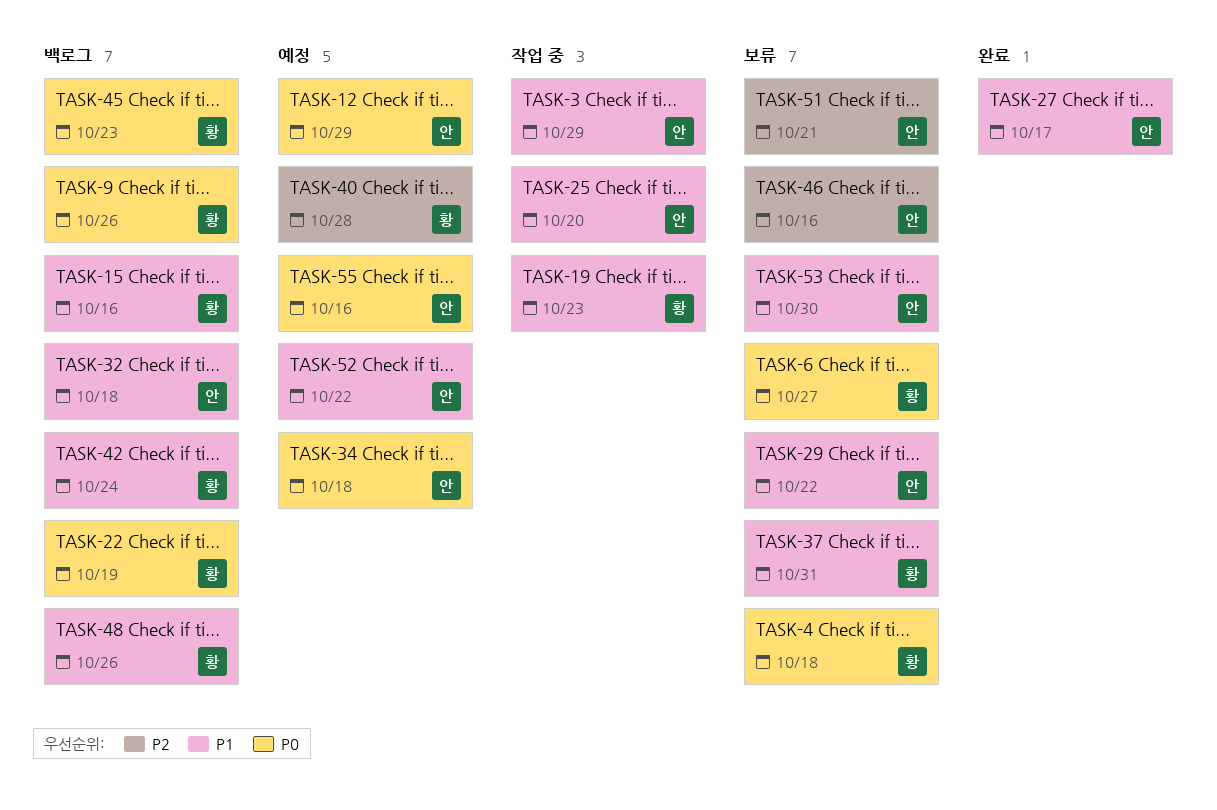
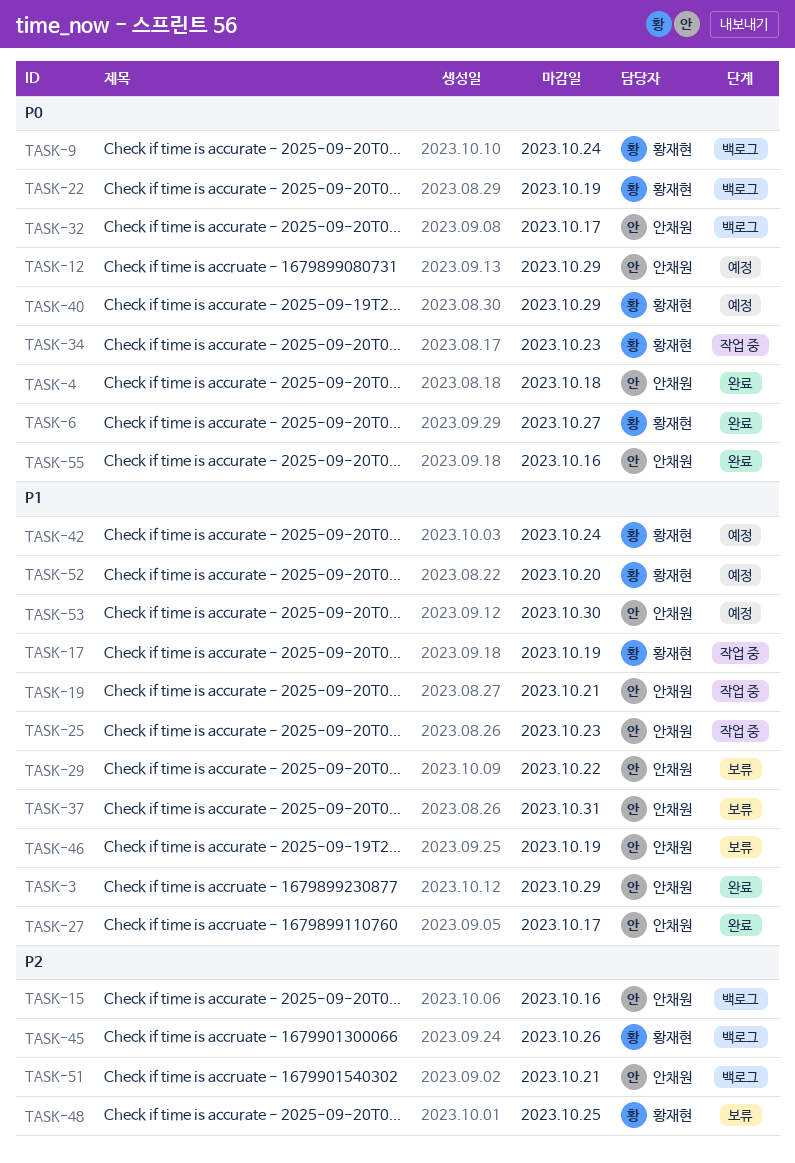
TASK-3, status: 작업 중 -> 완료
TASK-4, status: 보류 -> 완료
TASK-4, owner: 황재현 -> 안채원
TASK-6, status: 보류 -> 완료
TASK-9, due: Oct 26 -> Oct 24
TASK-15, owner: 황재현 -> 안채원
TASK-15, priority: P1 -> P2
TASK-17: none -> present
TASK-19, owner: 황재현 -> 안채원
TASK-19, due: Oct 23 -> Oct 21
TASK-25, due: Oct 20 -> Oct 23
TASK-32, priority: P1 -> P0
TASK-32, due: Oct 18 -> Oct 17
TASK-34, status: 예정 -> 작업 중
TASK-34, owner: 안채원 -> 황재현
TASK-34, due: Oct 18 -> Oct 23
TASK-37, owner: 황재현 -> 안채원
TASK-40, priority: P2 -> P0
TASK-40, due: Oct 28 -> Oct 29
TASK-42, status: 백로그 -> 예정
TASK-45, priority: P0 -> P2
TASK-45, due: Oct 23 -> Oct 26
TASK-46, priority: P2 -> P1
TASK-46, due: Oct 16 -> Oct 19
TASK-48, status: 백로그 -> 보류
TASK-48, priority: P1 -> P2
TASK-48, due: Oct 26 -> Oct 25
TASK-51, status: 보류 -> 백로그
TASK-52, owner: 안채원 -> 황재현
TASK-52, due: Oct 22 -> Oct 20
TASK-53, status: 보류 -> 예정
TASK-55, status: 예정 -> 완료

